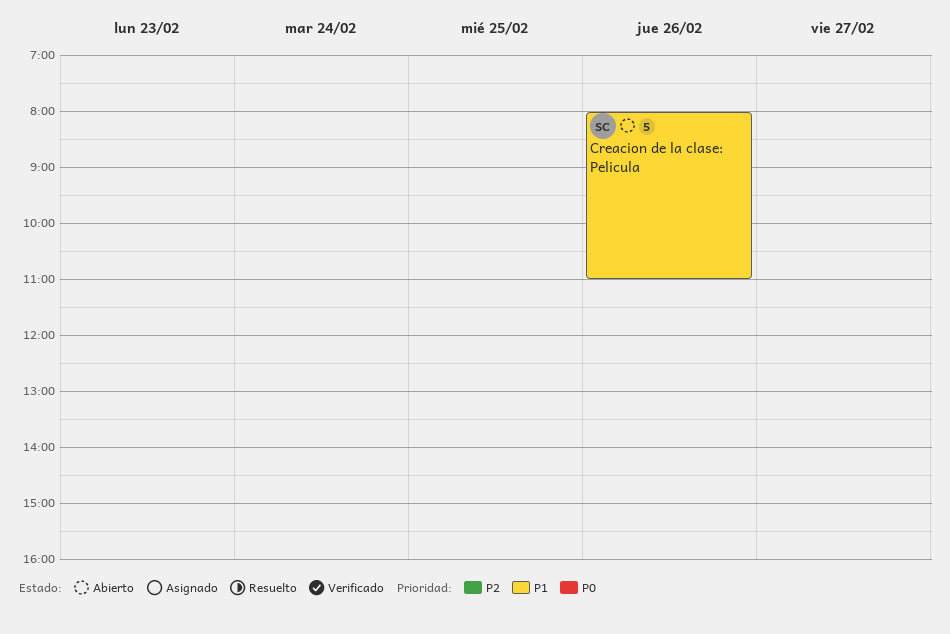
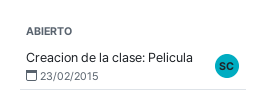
Creacion de la clase: Pelicula, day: Feb 26 -> Feb 23

